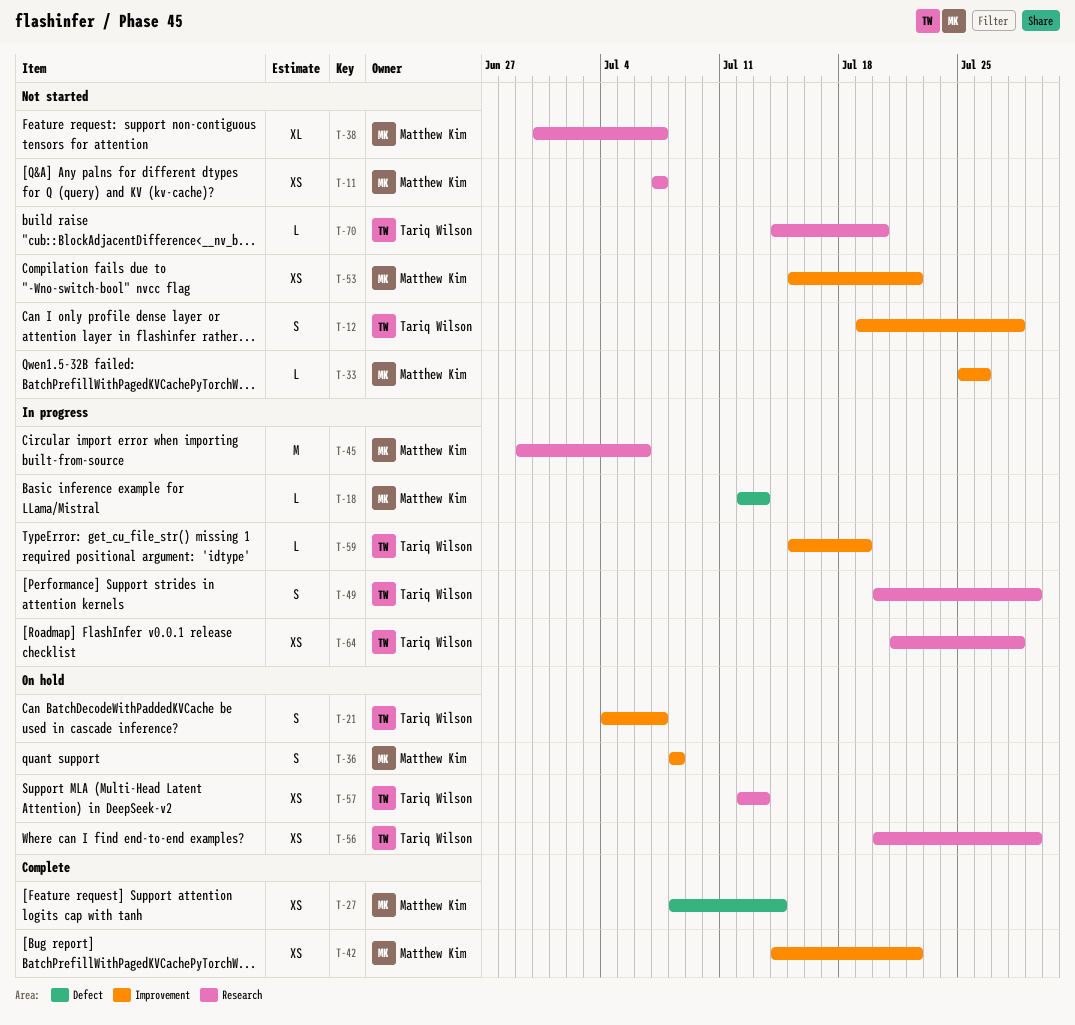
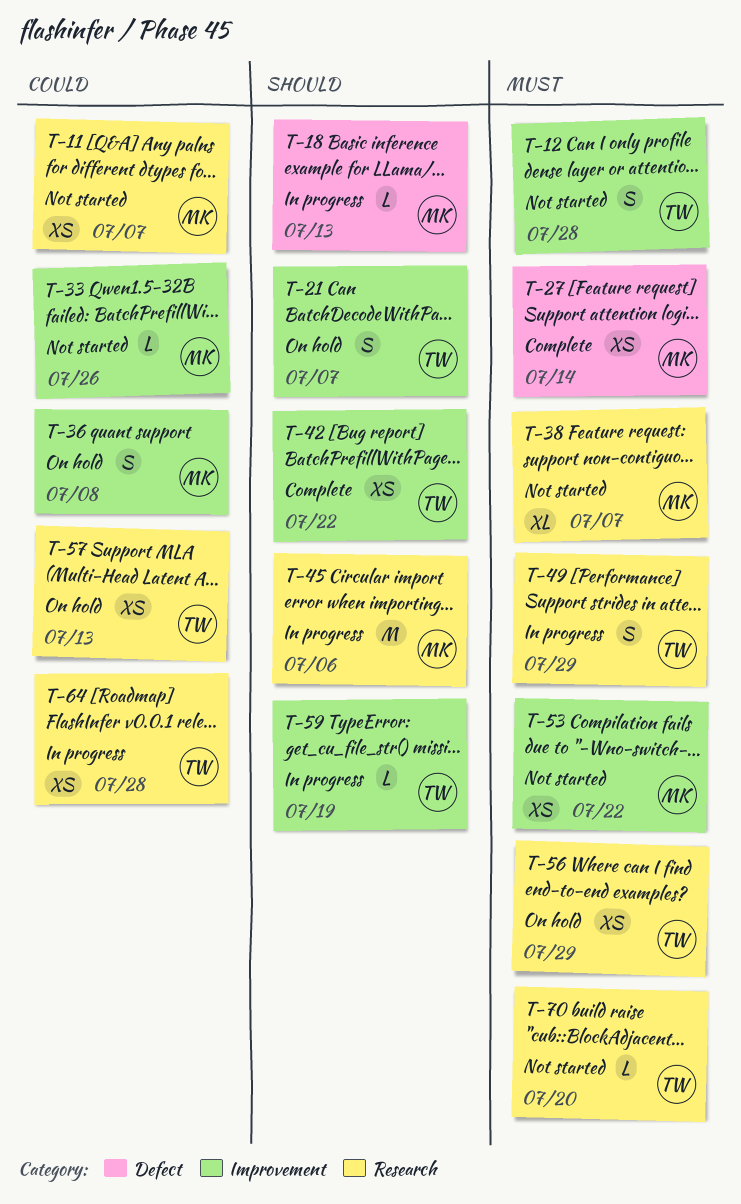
T-42, owner: Matthew Kim -> Tariq Wilson

